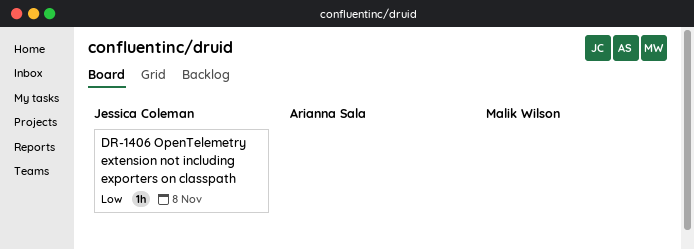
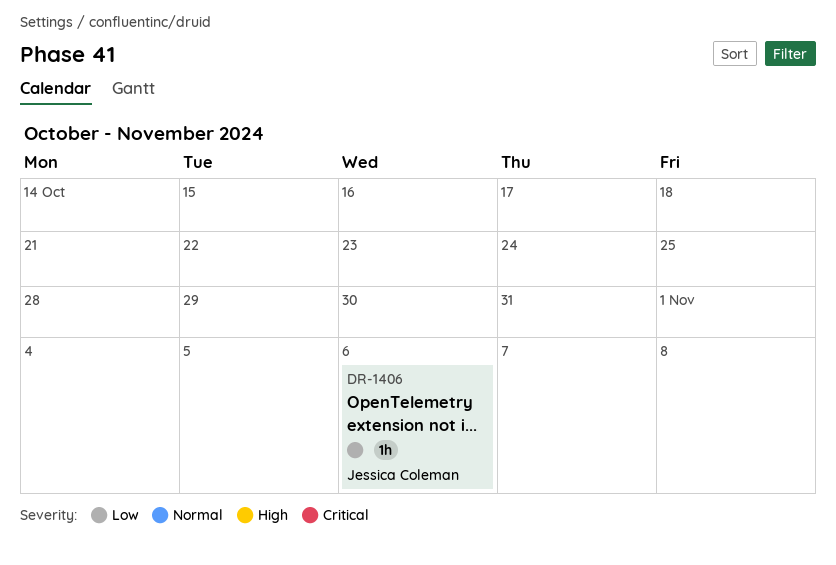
DR-1406, due: Nov 8 -> Nov 6

